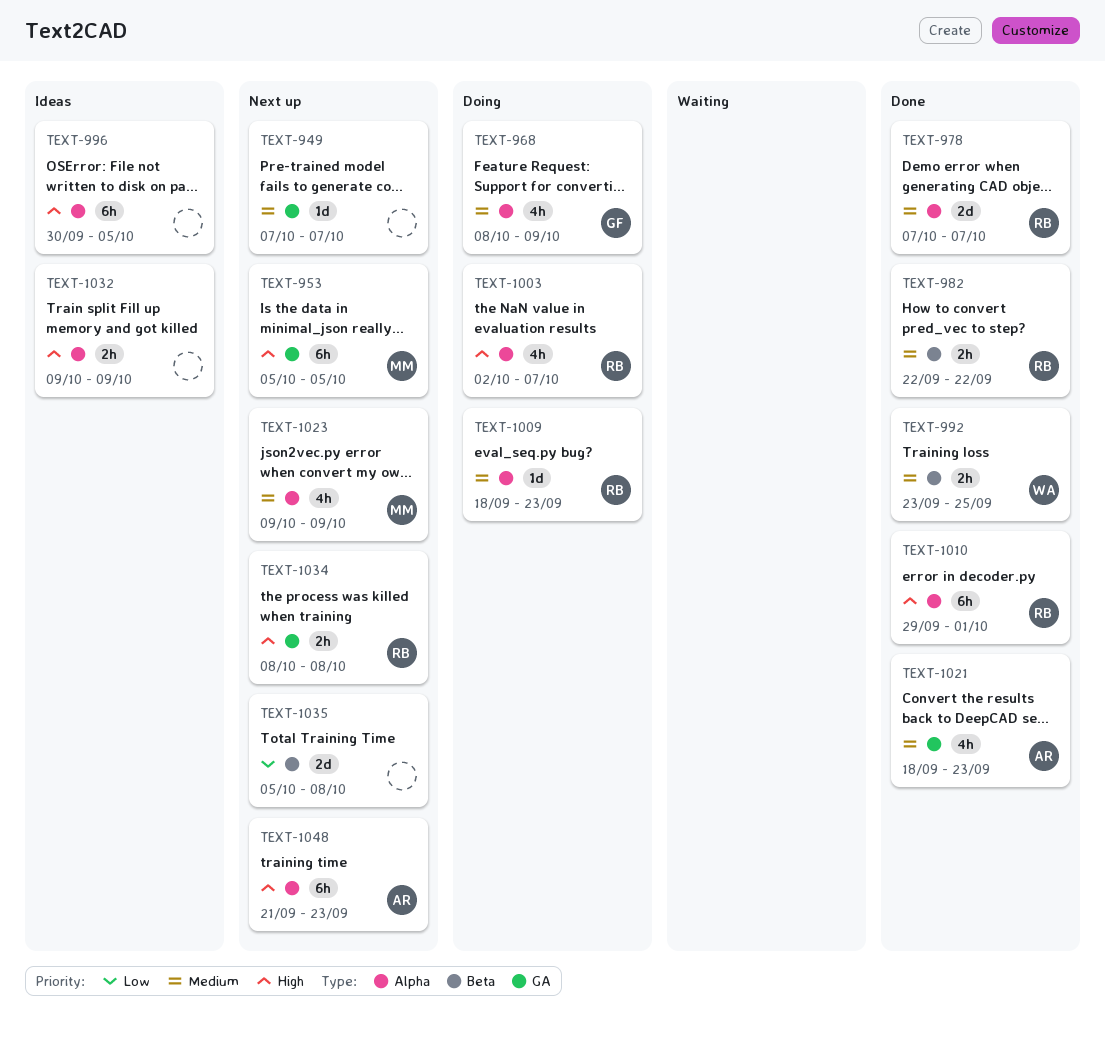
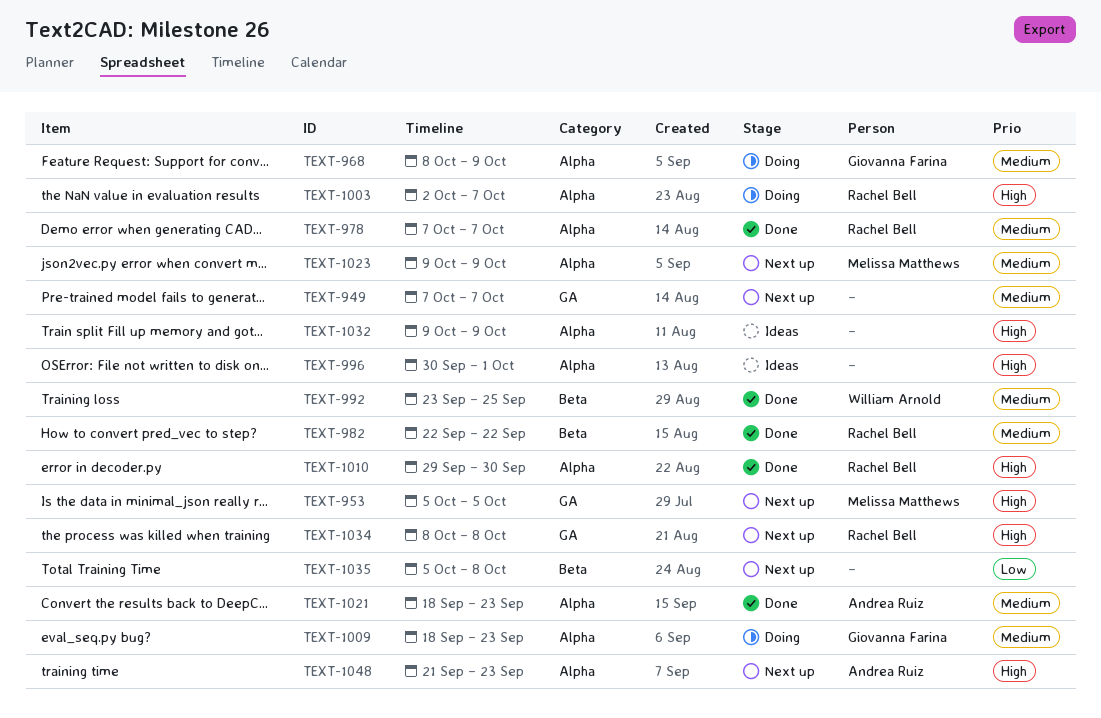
TEXT-996, due: Oct 5 -> Oct 1
TEXT-1009, owner: Rachel Bell -> Giovanna Farina
TEXT-1010, due: Oct 1 -> Sep 30
TEXT-1021, label: GA -> Alpha

